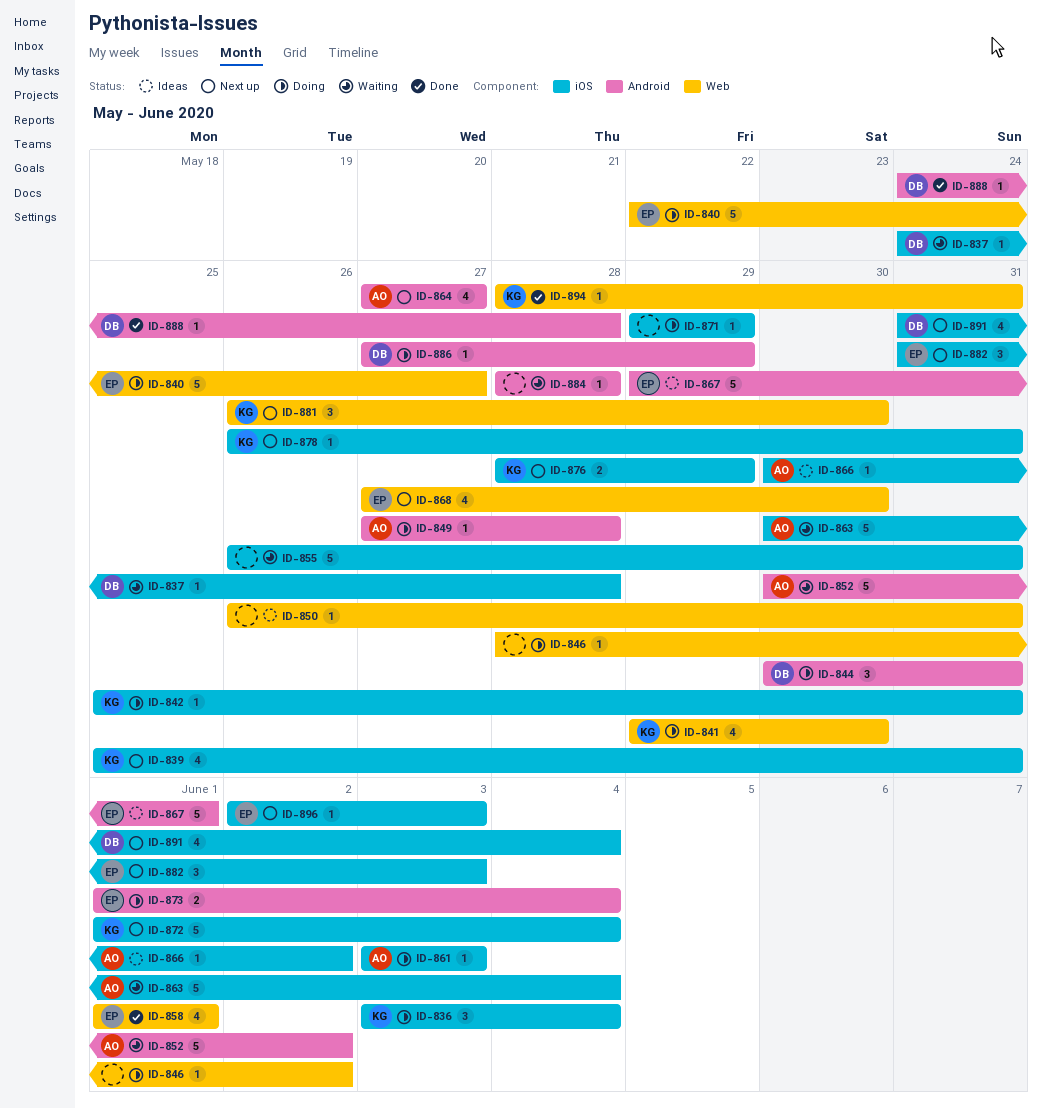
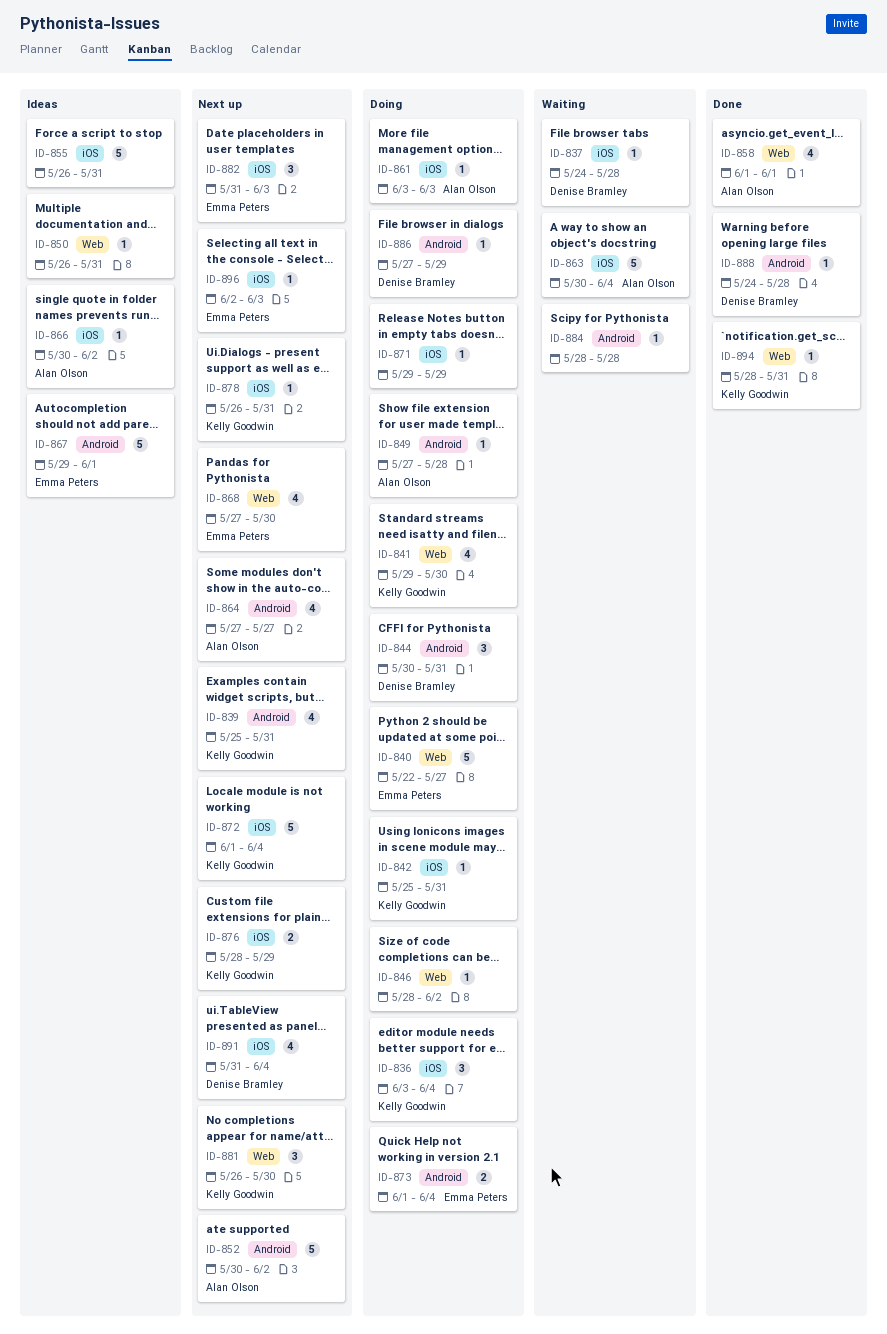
ID-839, label: iOS -> Android
ID-852, status: Waiting -> Next up
ID-855, status: Waiting -> Ideas
ID-858, owner: Emma Peters -> Alan Olson

